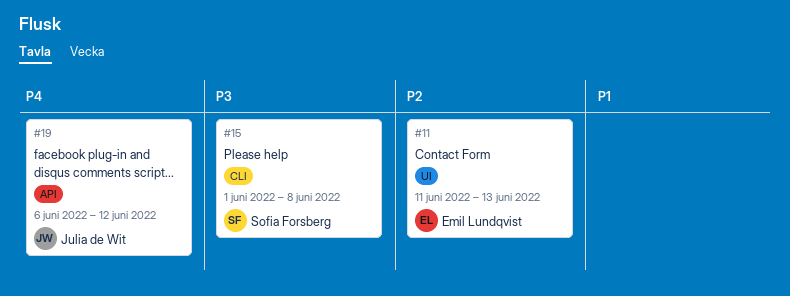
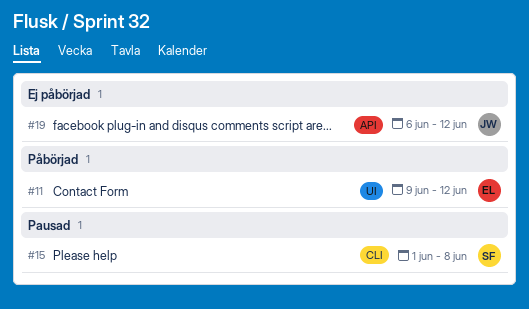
#11, start: Jun 11 -> Jun 9
#11, due: Jun 13 -> Jun 12

